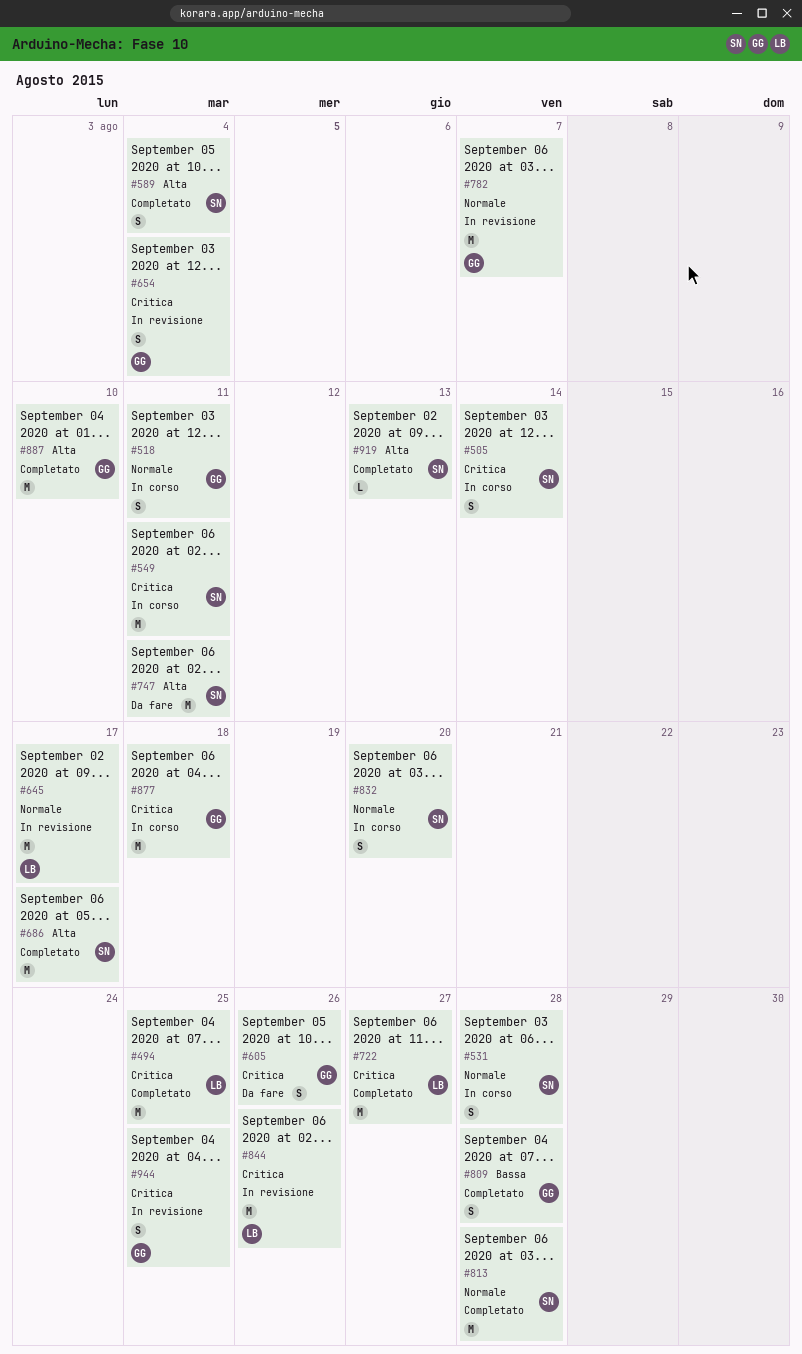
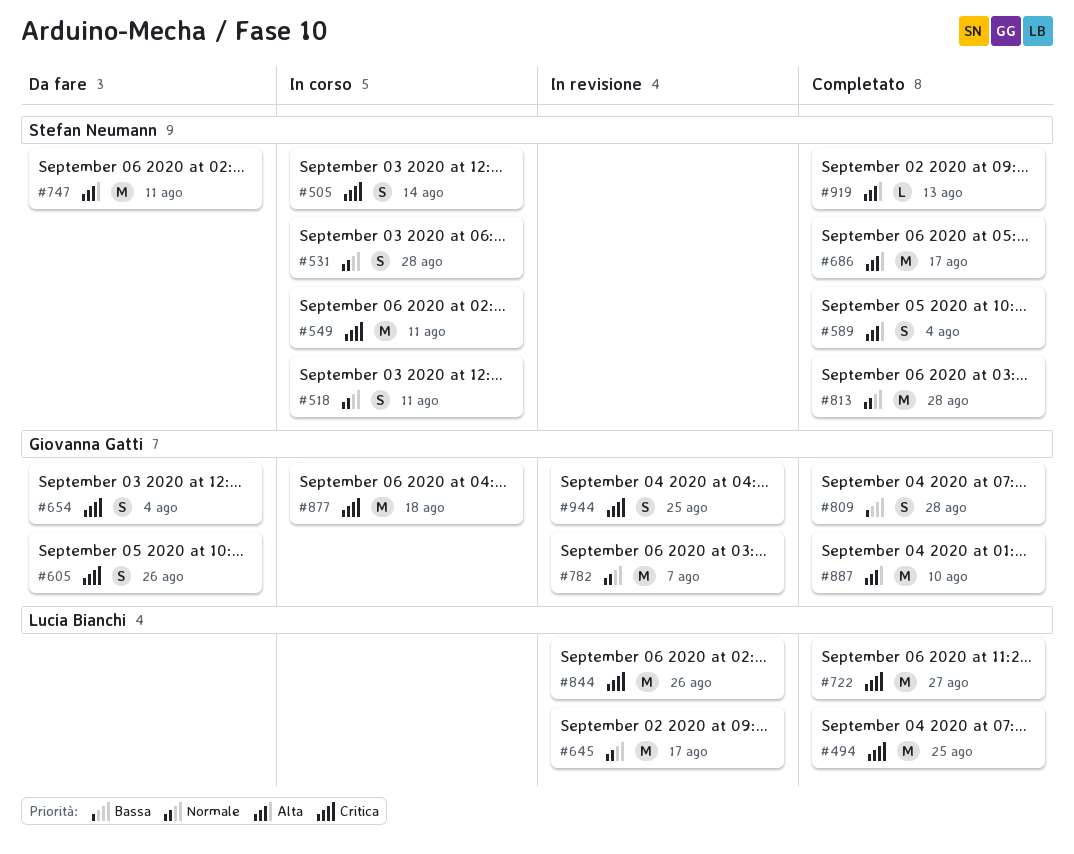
#518, owner: Giovanna Gatti -> Stefan Neumann
#654, status: In revisione -> Da fare
#832: present -> none

